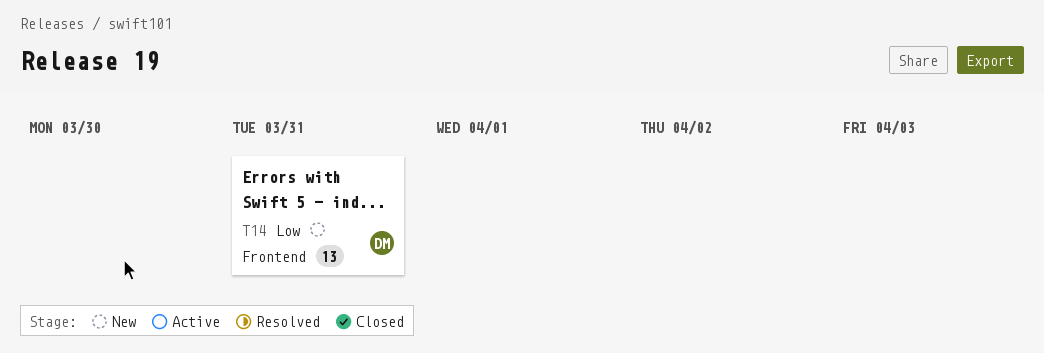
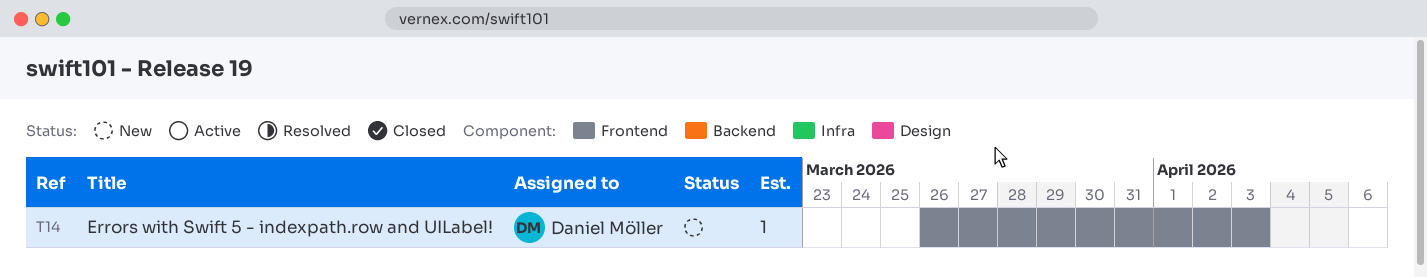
T14, estimate: 13 -> 1
T14, due: Mar 31 -> Apr 3

